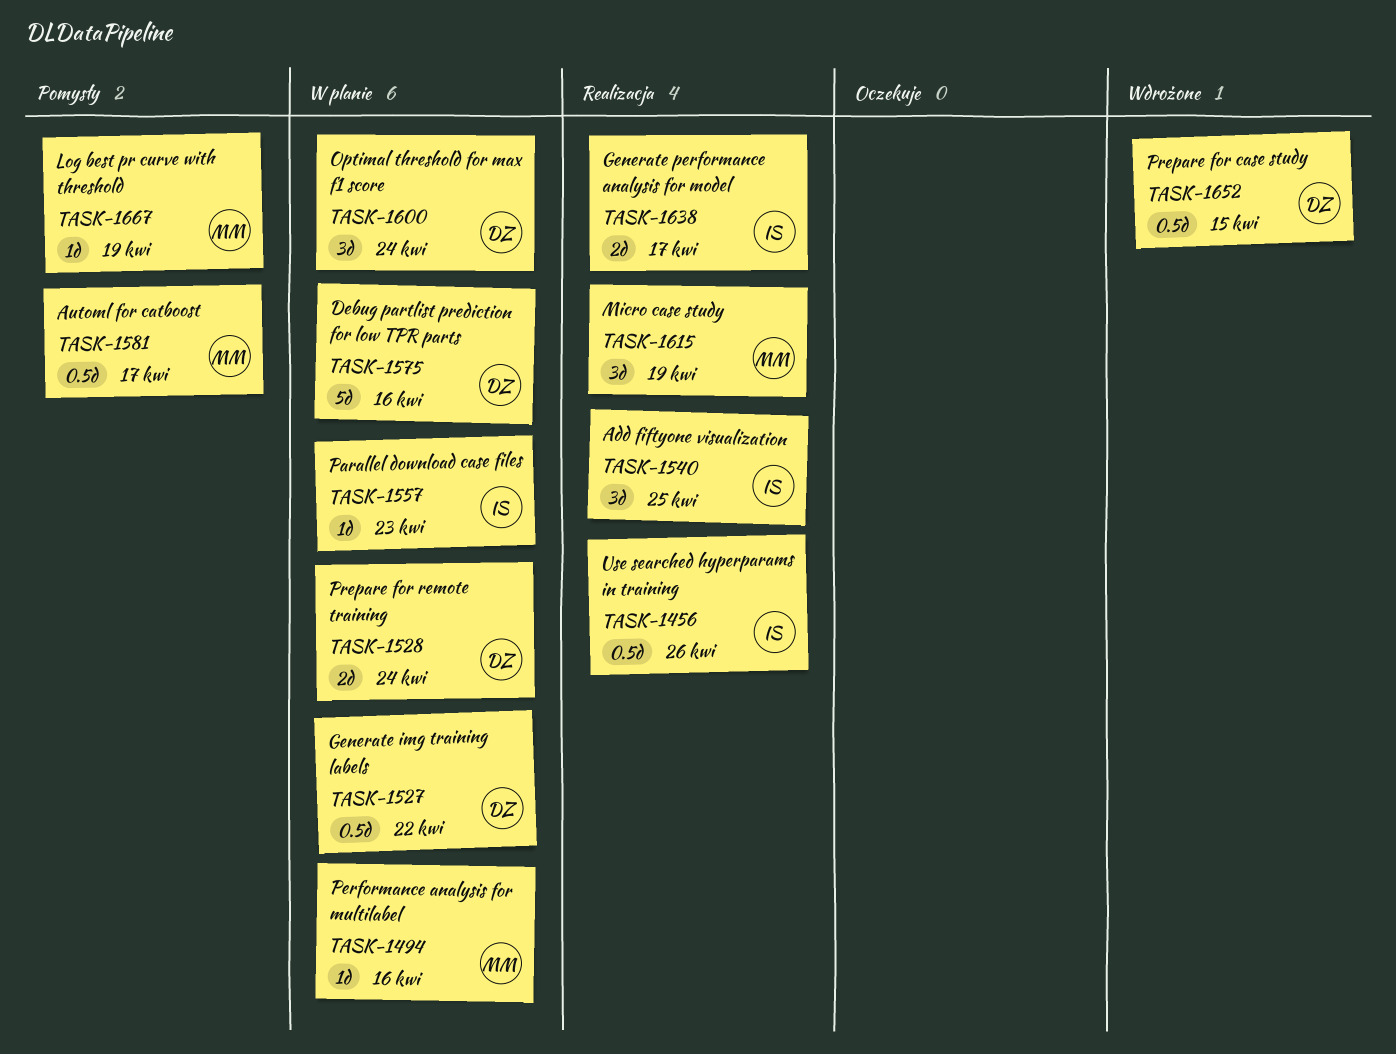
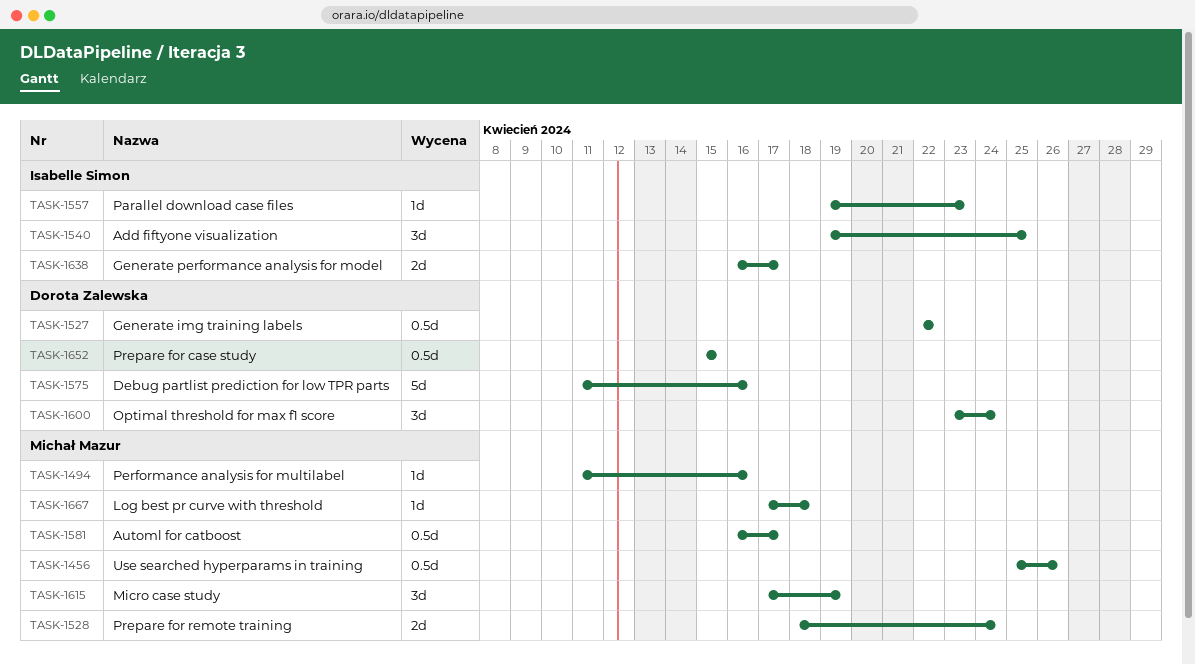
TASK-1456, owner: Isabelle Simon -> Michał Mazur
TASK-1528, owner: Dorota Zalewska -> Michał Mazur
TASK-1667, due: Apr 19 -> Apr 18

